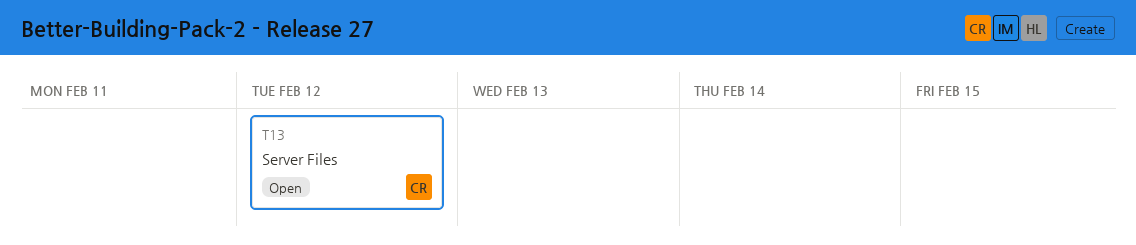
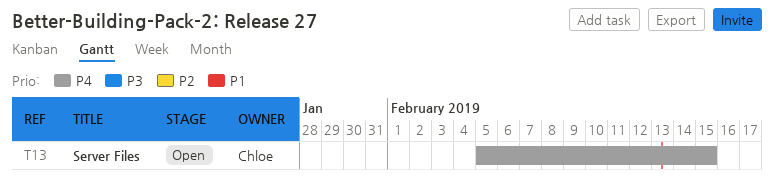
T13, due: Feb 12 -> Feb 15

